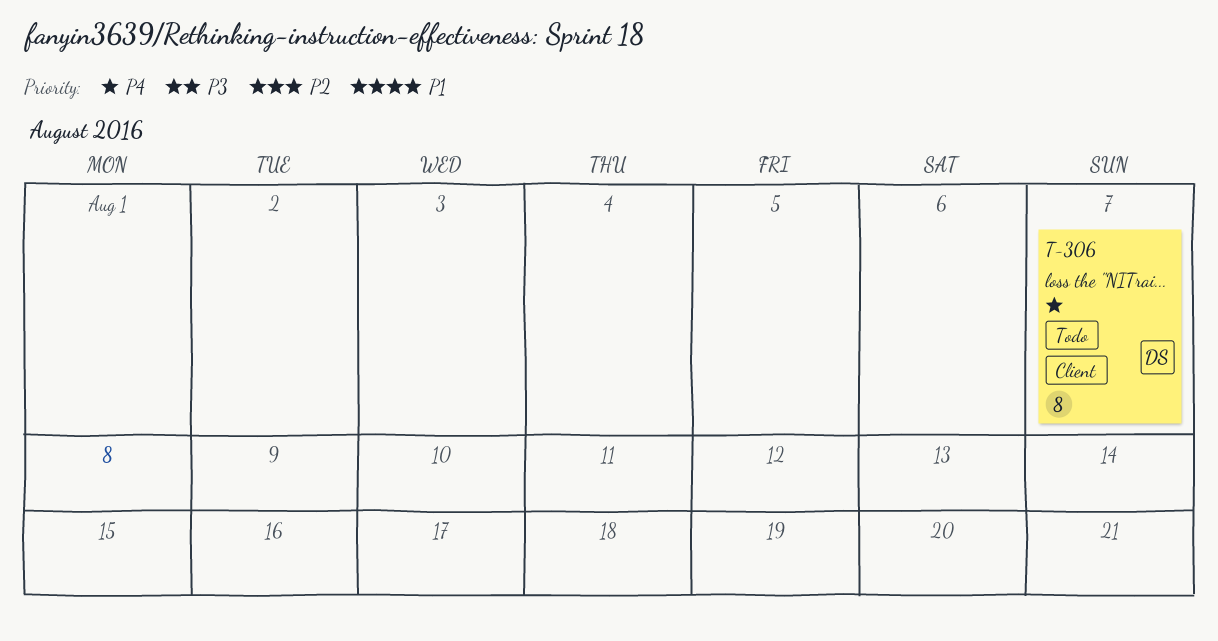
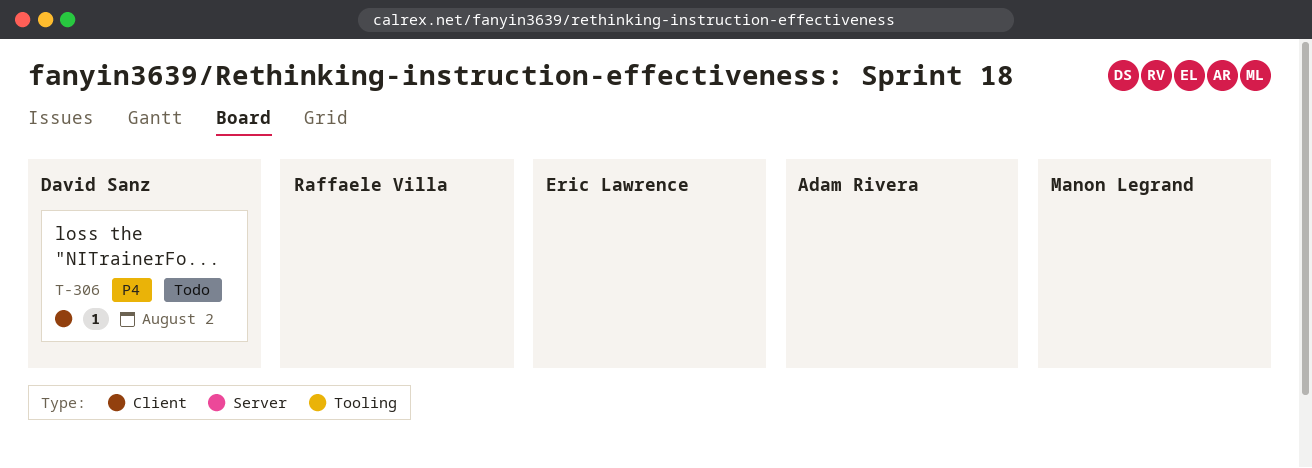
T-306, estimate: 8 -> 1
T-306, due: Aug 7 -> Aug 2

